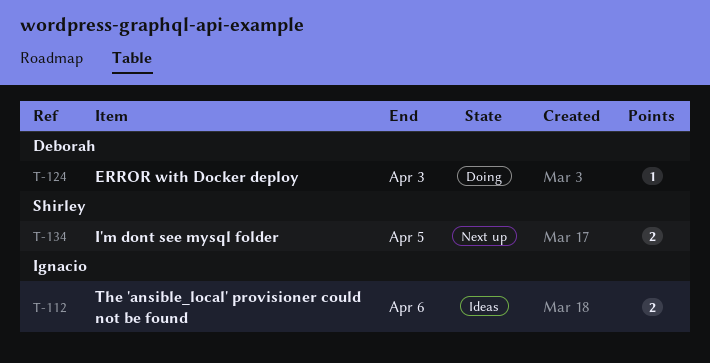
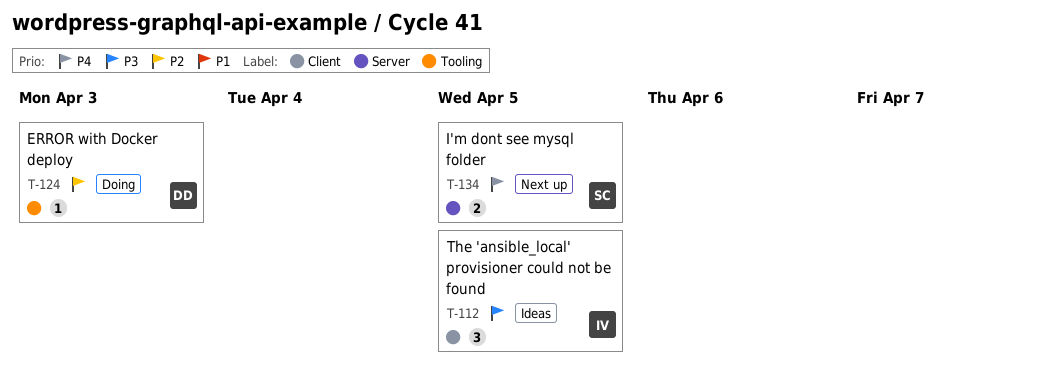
T-112, estimate: 2 -> 3
T-112, due: Apr 6 -> Apr 5

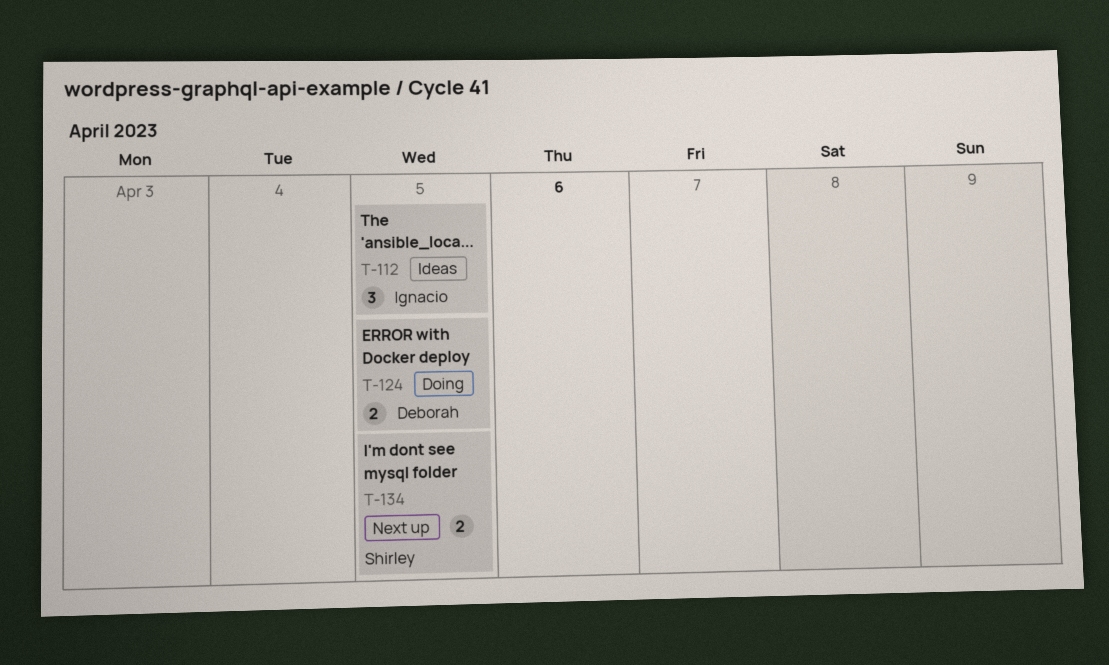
T-124, estimate: 1 -> 2
T-124, due: Apr 3 -> Apr 5

